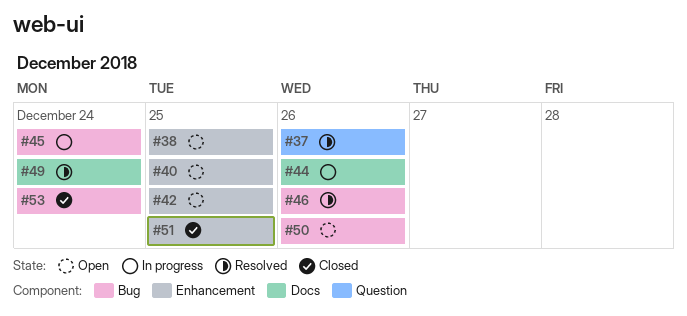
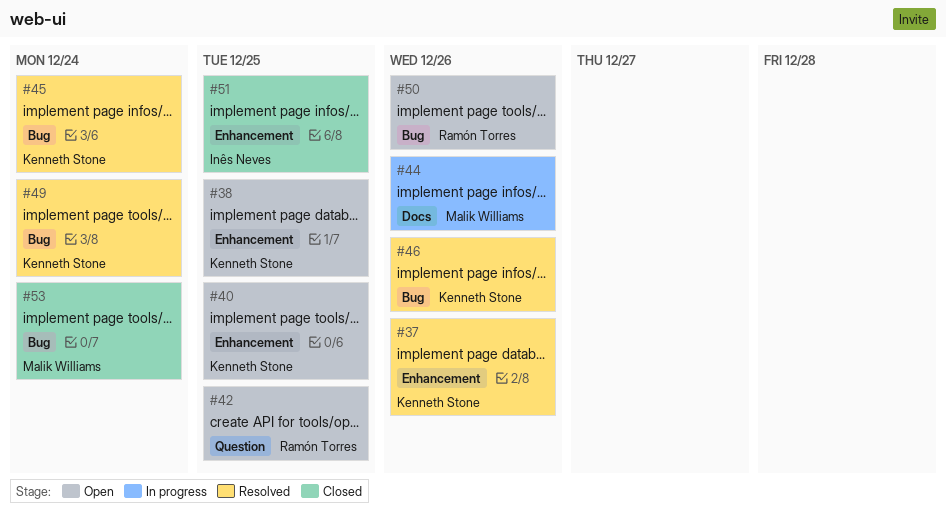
#37, label: Question -> Enhancement
#42, label: Enhancement -> Question
#45, status: In progress -> Resolved
#49, label: Docs -> Bug

